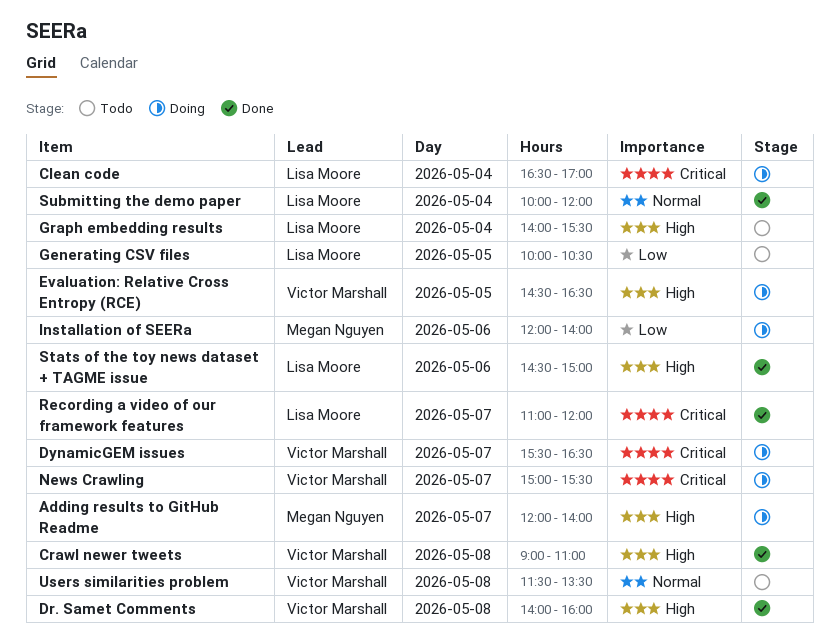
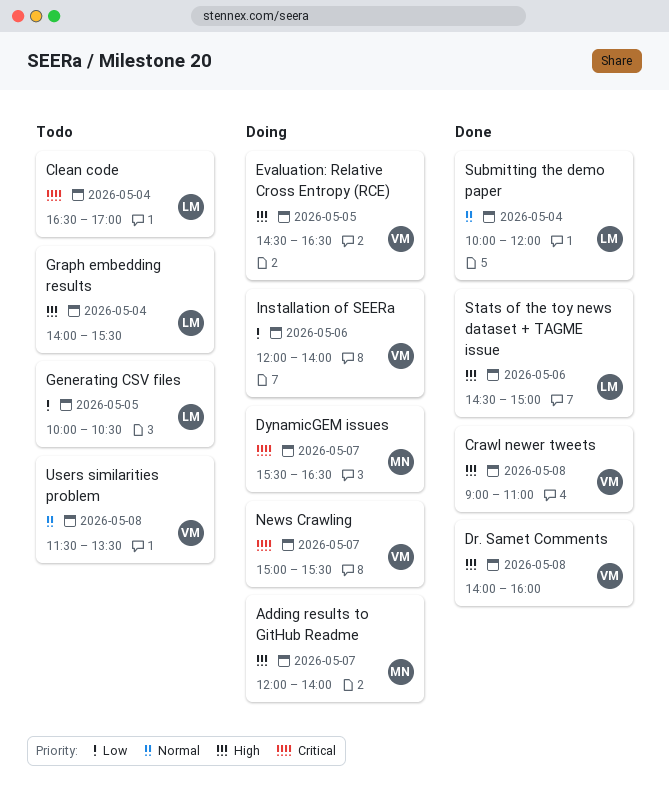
Clean code, status: Doing -> Todo
DynamicGEM issues, owner: Victor Marshall -> Megan Nguyen
Installation of SEERa, owner: Megan Nguyen -> Victor Marshall
Recording a video of our framework features: present -> none

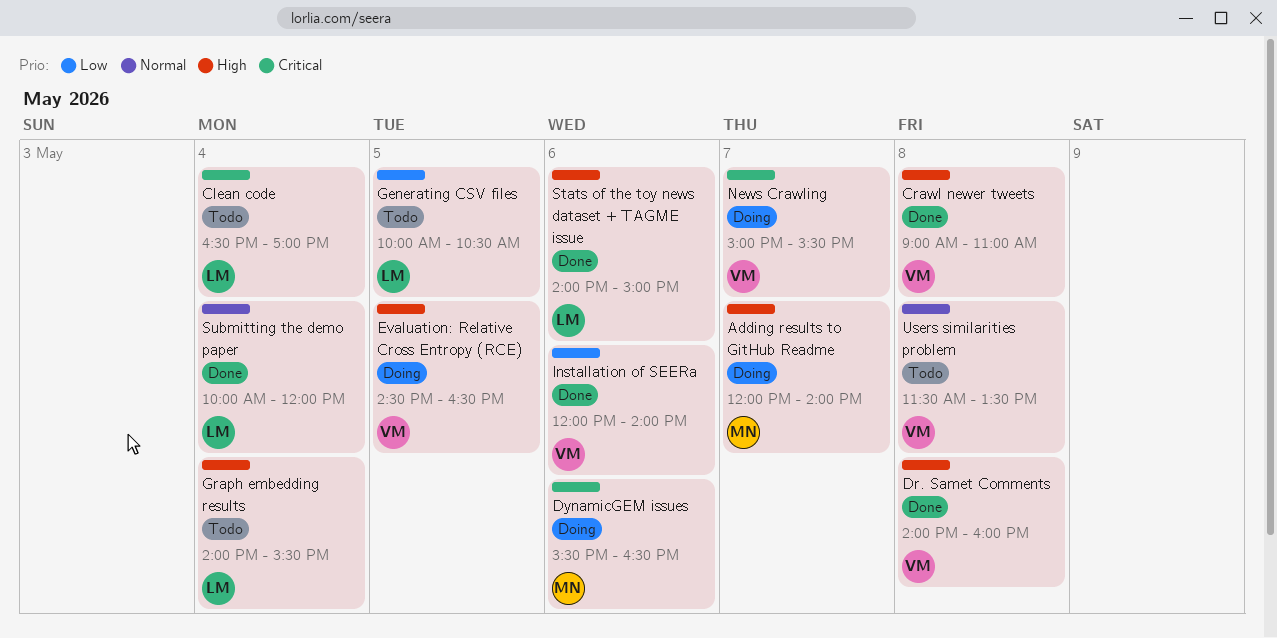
DynamicGEM issues, day: May 7 -> May 6
Installation of SEERa, status: Doing -> Done
Stats of the toy news dataset + TAGME issue, begins: 14:30 -> 14:00

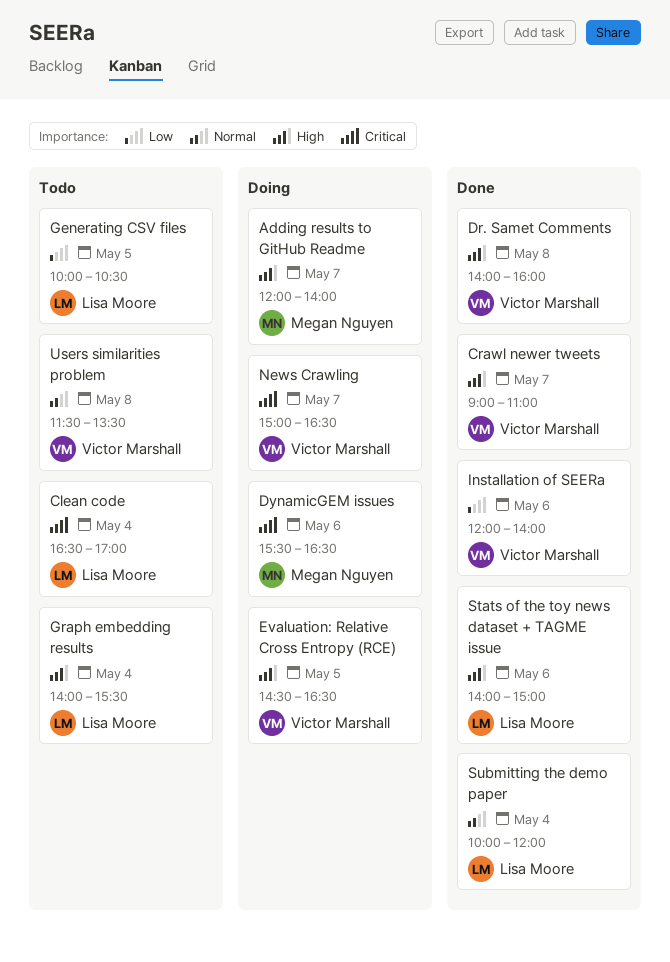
Crawl newer tweets, day: May 8 -> May 7
News Crawling, ends: 15:30 -> 16:30

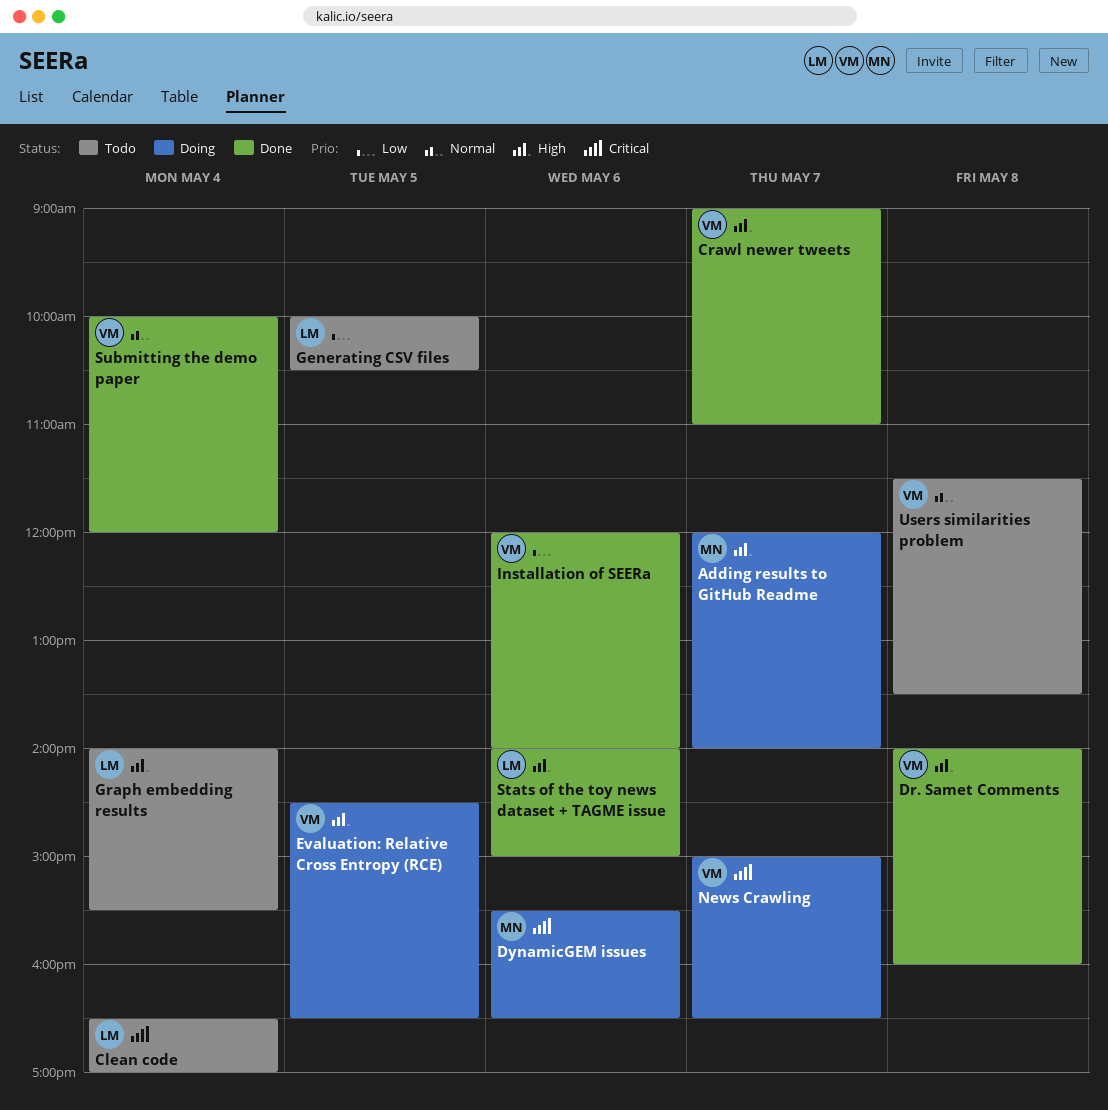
Submitting the demo paper, owner: Lisa Moore -> Victor Marshall

